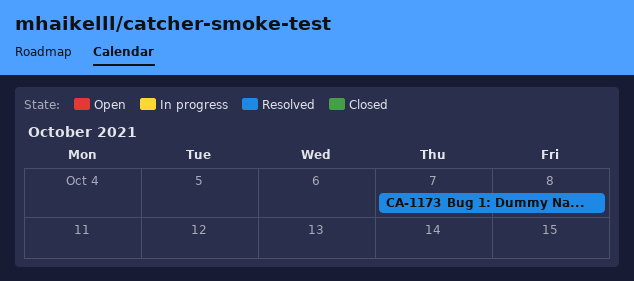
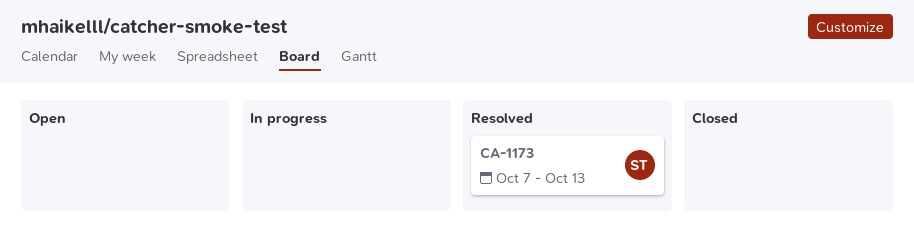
CA-1173, due: Oct 8 -> Oct 13

